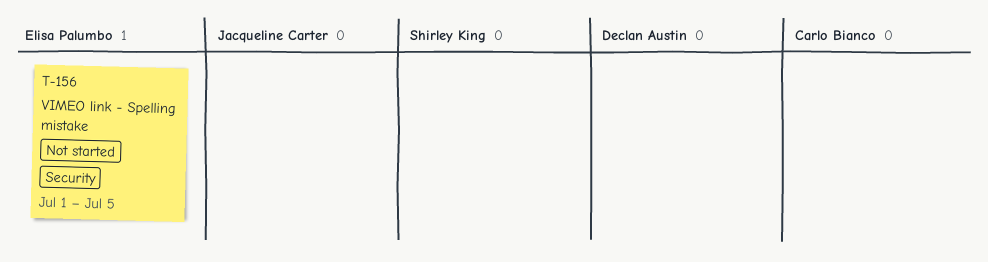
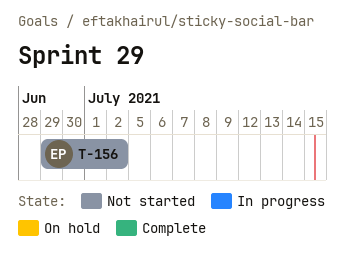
T-156, start: Jul 1 -> Jun 29
T-156, due: Jul 5 -> Jul 2

